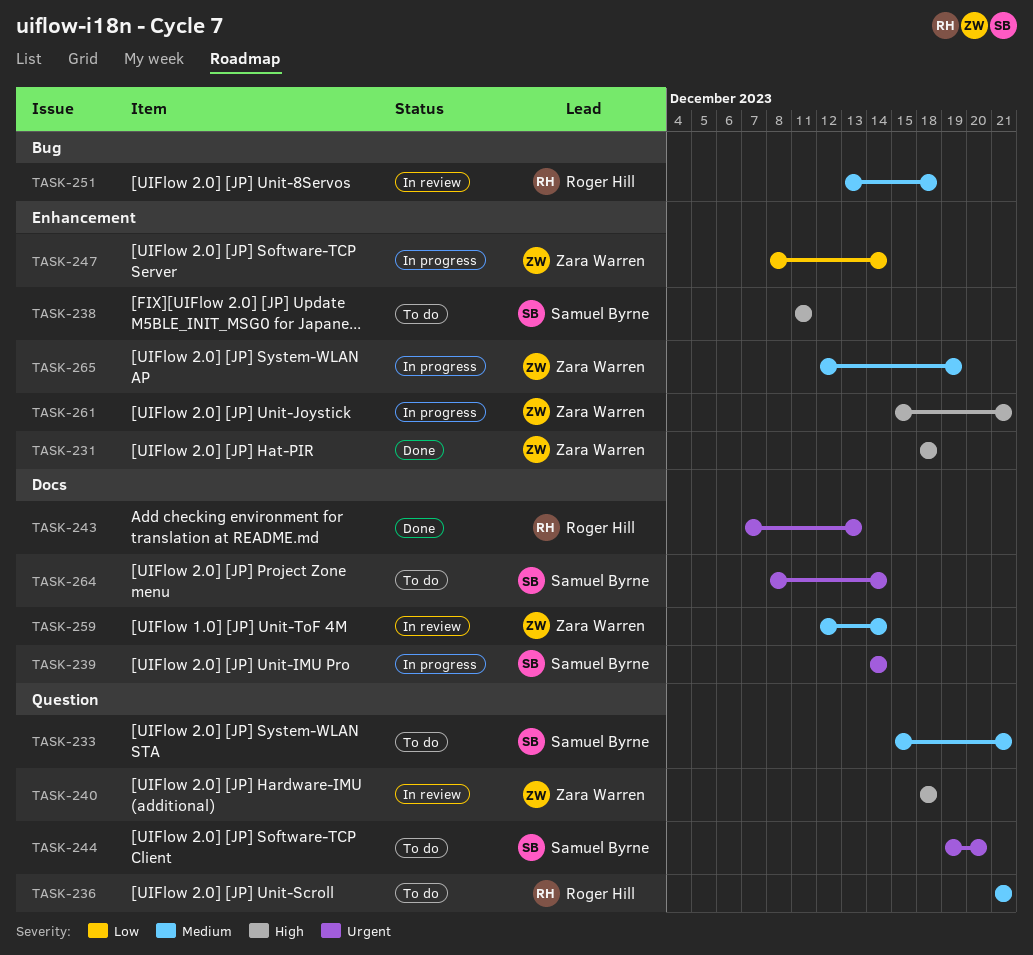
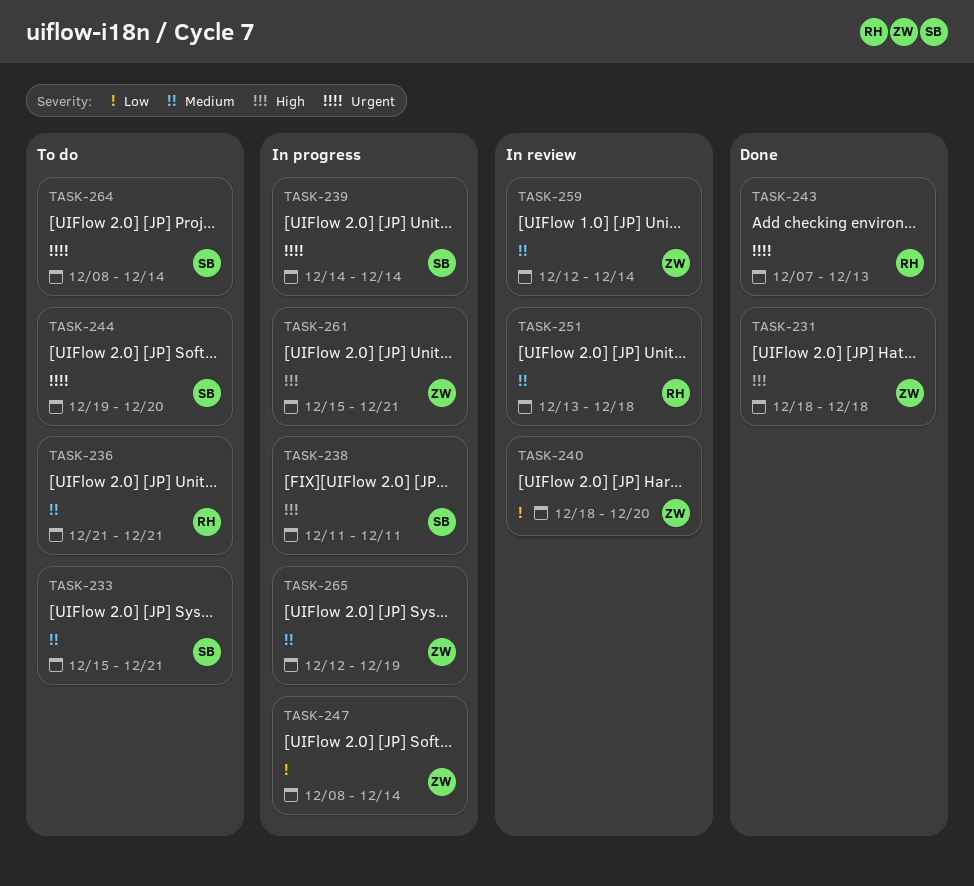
TASK-238, status: To do -> In progress
TASK-240, priority: High -> Low
TASK-240, due: Dec 18 -> Dec 20

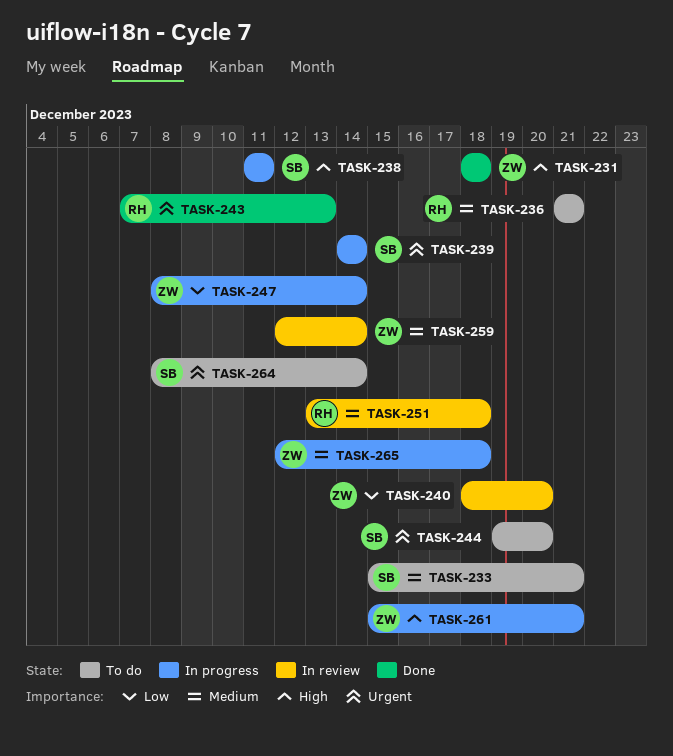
TASK-265, due: Dec 19 -> Dec 18

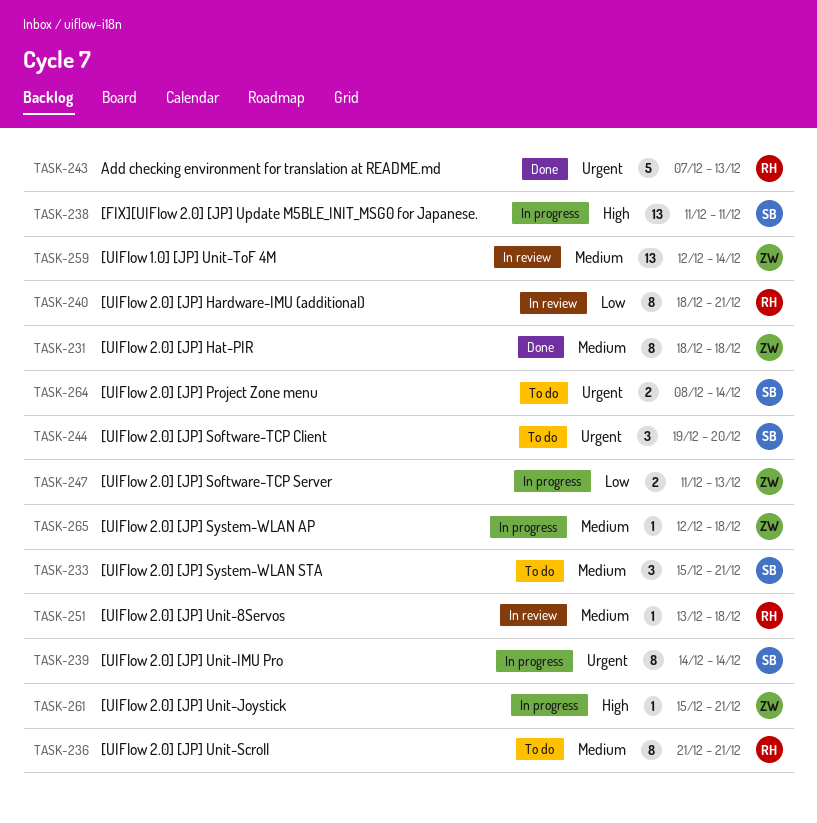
TASK-231, priority: High -> Medium
TASK-240, owner: ZW -> RH
TASK-240, due: Dec 20 -> Dec 21
TASK-247, start: Dec 8 -> Dec 11
TASK-247, due: Dec 14 -> Dec 13

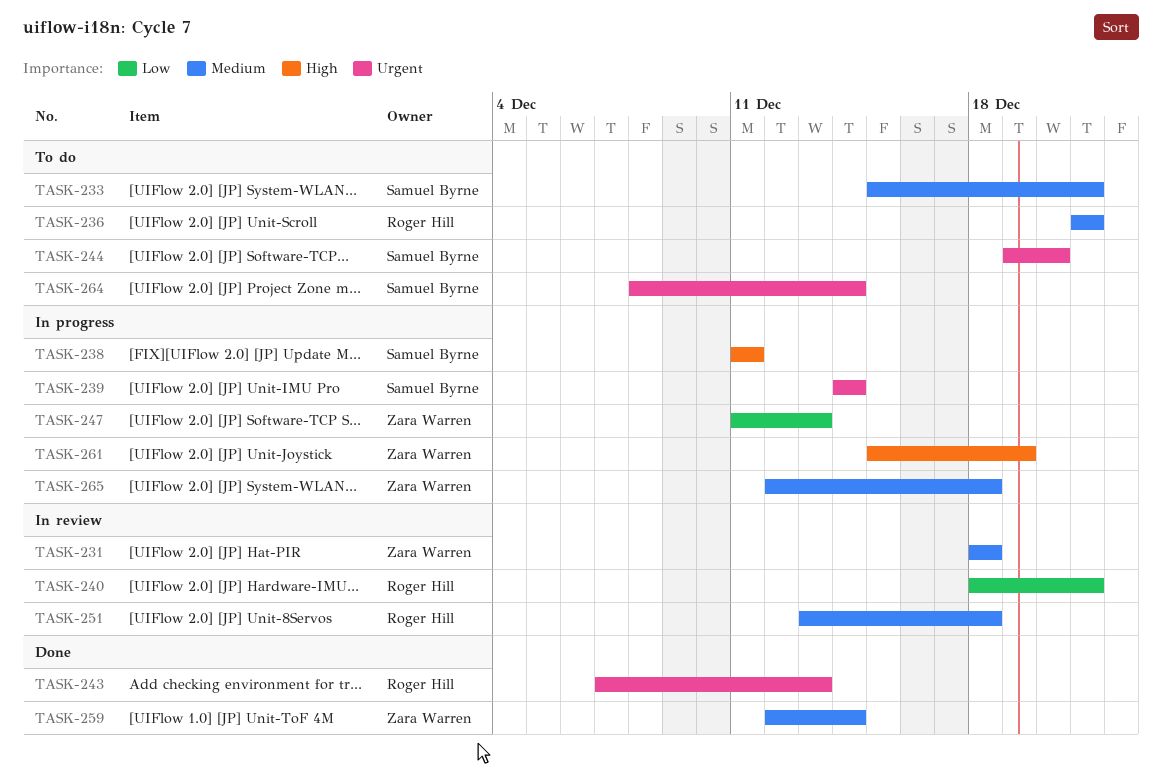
TASK-231, status: Done -> In review
TASK-259, status: In review -> Done
TASK-261, due: Dec 21 -> Dec 19

